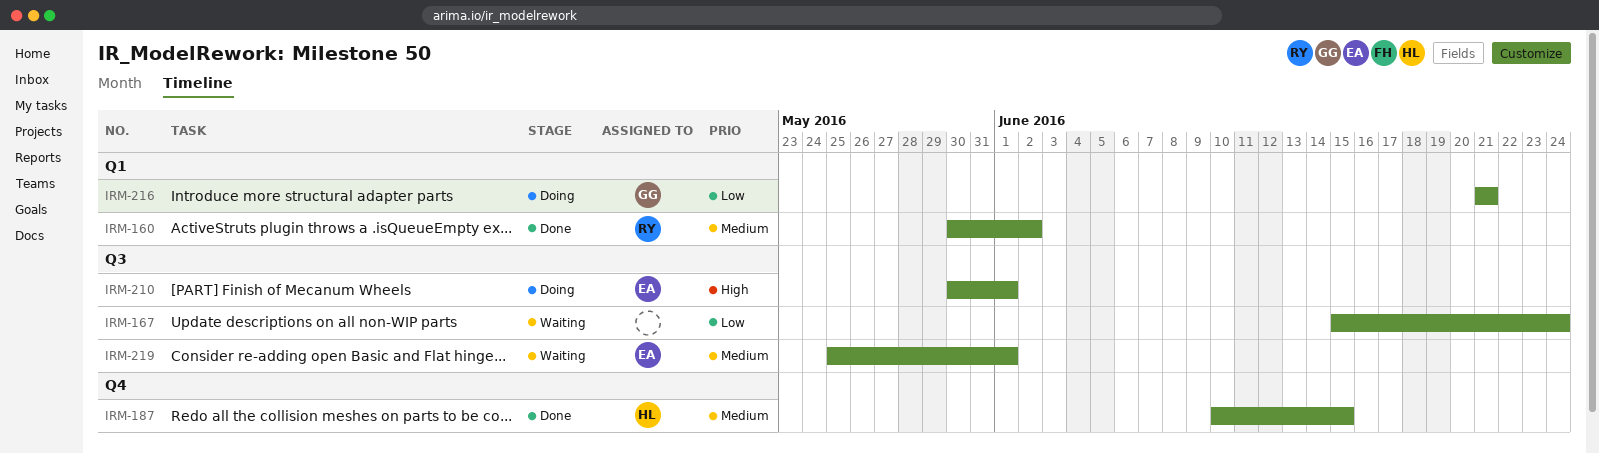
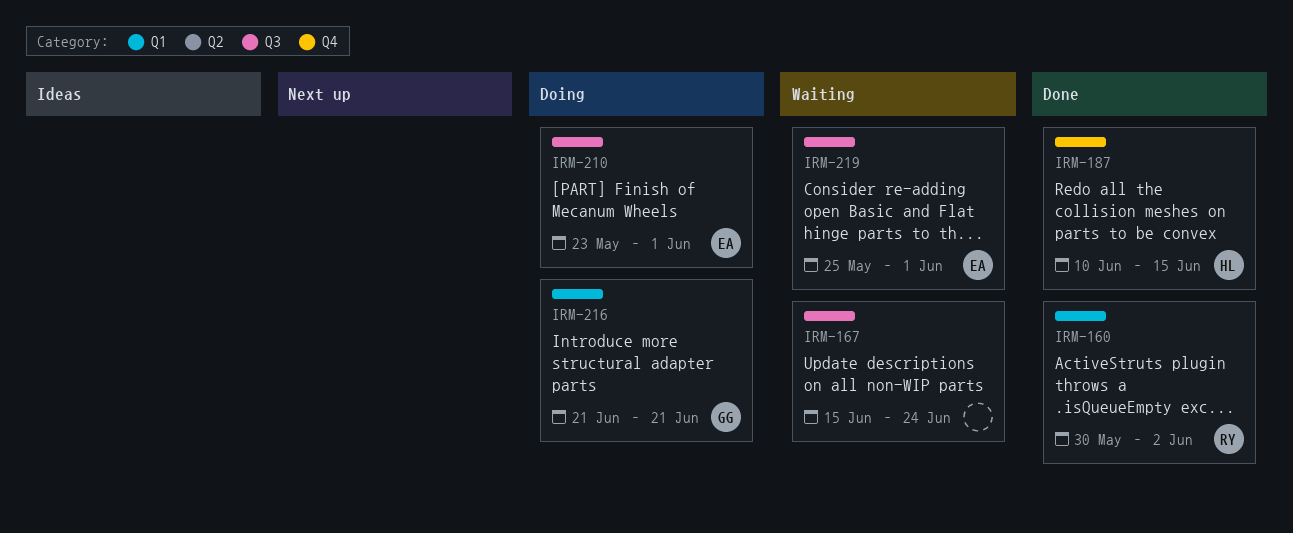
IRM-210, start: May 30 -> May 23

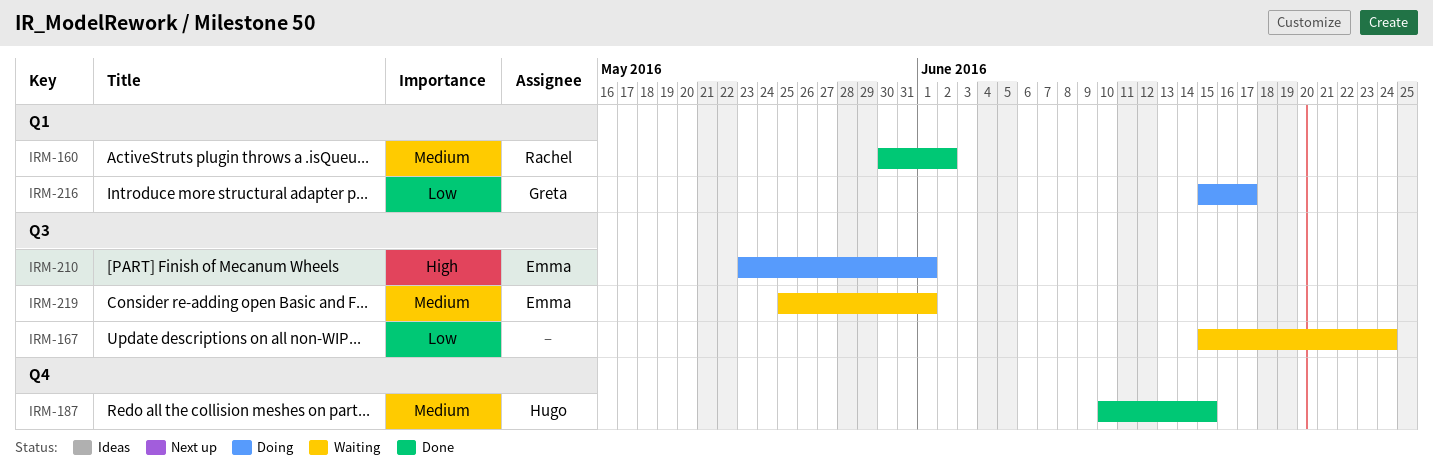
IRM-216, start: Jun 21 -> Jun 15
IRM-216, due: Jun 21 -> Jun 17

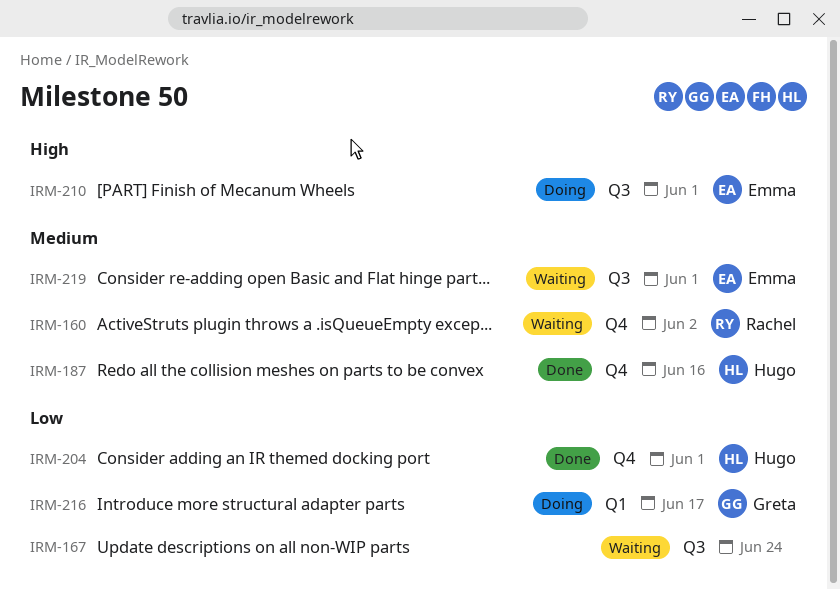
IRM-160, status: Done -> Waiting
IRM-160, label: Q1 -> Q4
IRM-187, due: Jun 15 -> Jun 16
IRM-204: none -> present

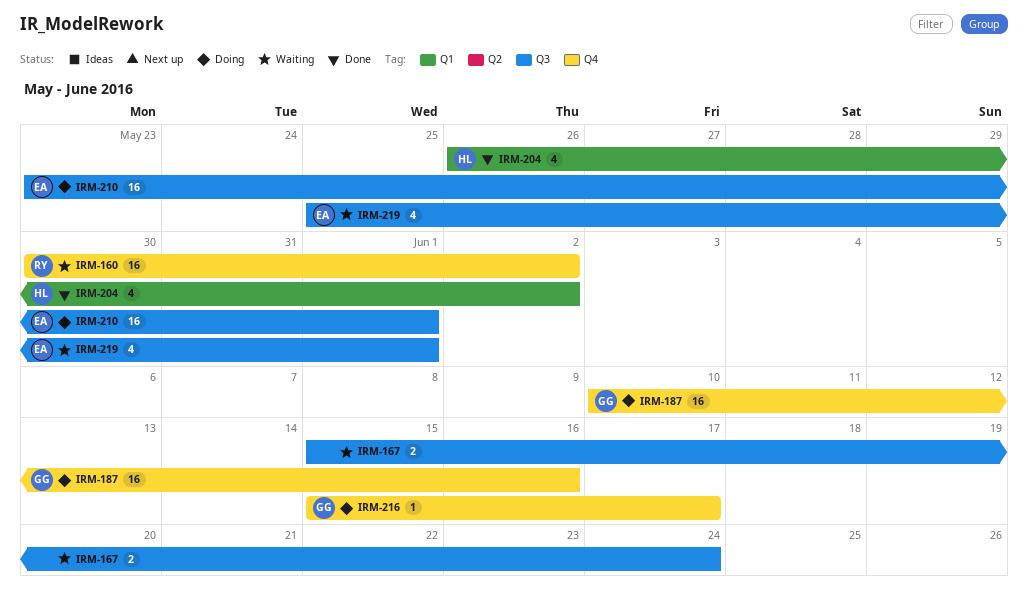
IRM-187, status: Done -> Doing
IRM-187, owner: Hugo -> Greta
IRM-204, label: Q4 -> Q1
IRM-204, due: Jun 1 -> Jun 2
IRM-216, label: Q1 -> Q4

